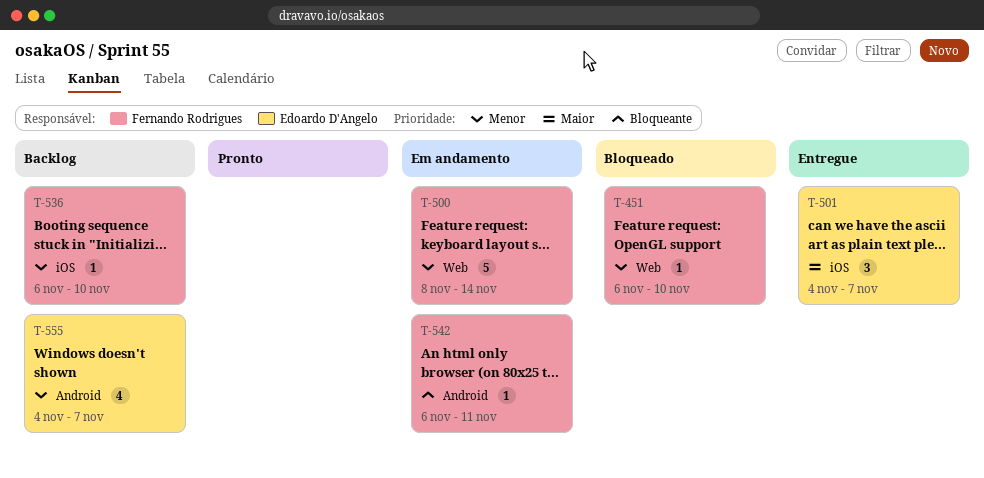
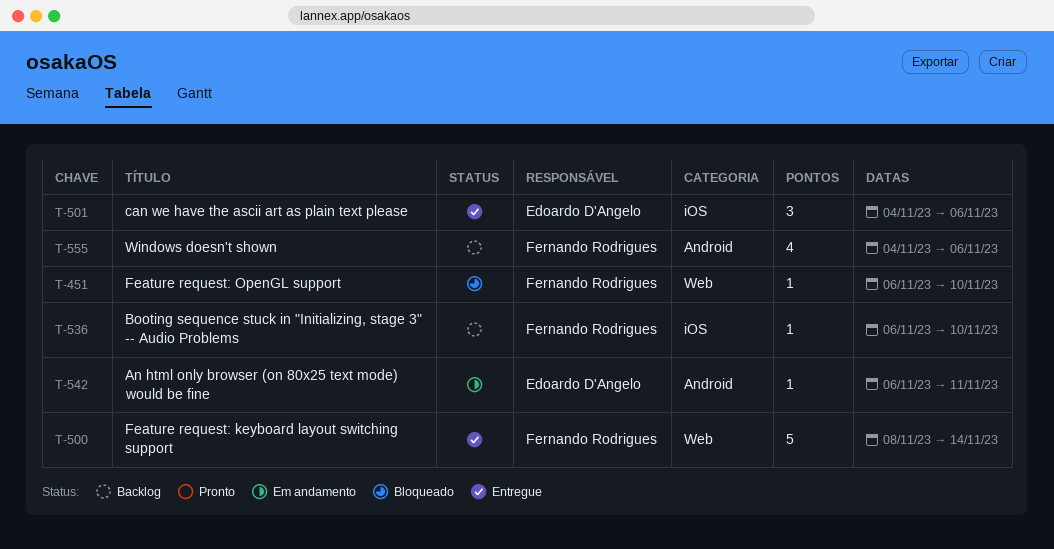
T-500, status: Em andamento -> Entregue
T-501, due: Nov 7 -> Nov 6
T-542, owner: Fernando Rodrigues -> Edoardo D'Angelo
T-555, owner: Edoardo D'Angelo -> Fernando Rodrigues
T-555, due: Nov 7 -> Nov 6

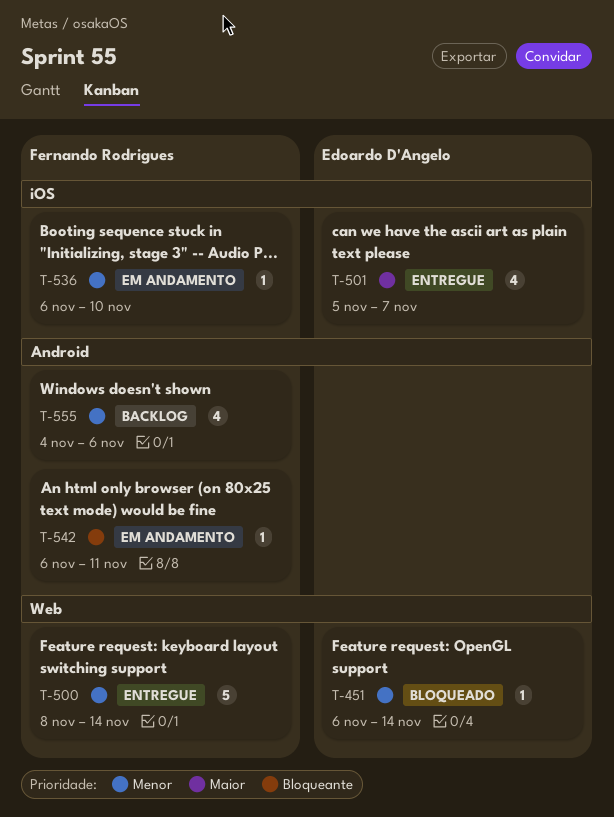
T-451, owner: Fernando Rodrigues -> Edoardo D'Angelo
T-451, due: Nov 10 -> Nov 14
T-501, estimate: 3 -> 4
T-501, start: Nov 4 -> Nov 5
T-501, due: Nov 6 -> Nov 7
T-536, status: Backlog -> Em andamento
T-542, owner: Edoardo D'Angelo -> Fernando Rodrigues

